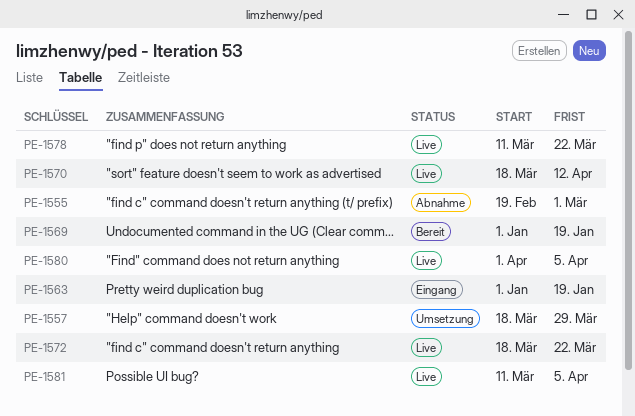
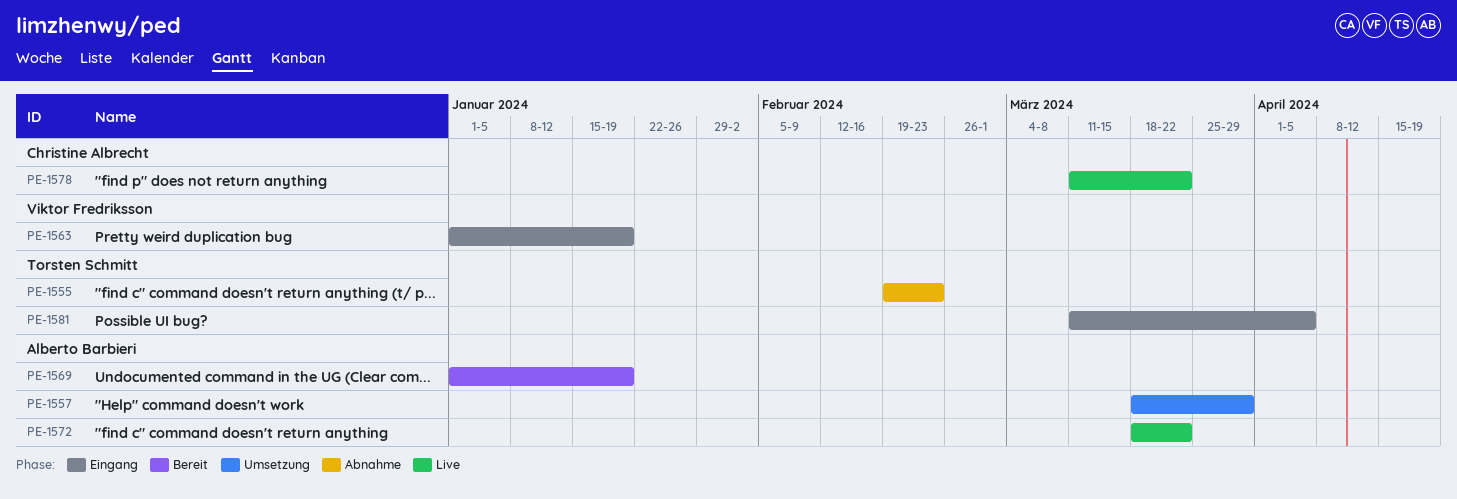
PE-1555, due: Mar 1 -> Feb 23
PE-1570: present -> none
PE-1580: present -> none
PE-1581, status: Live -> Eingang

